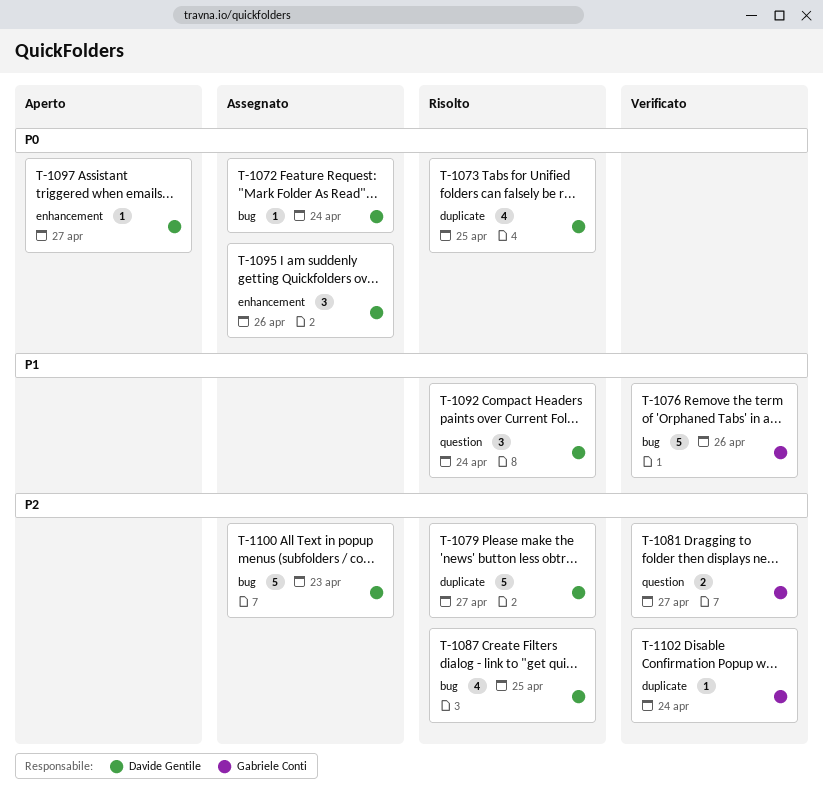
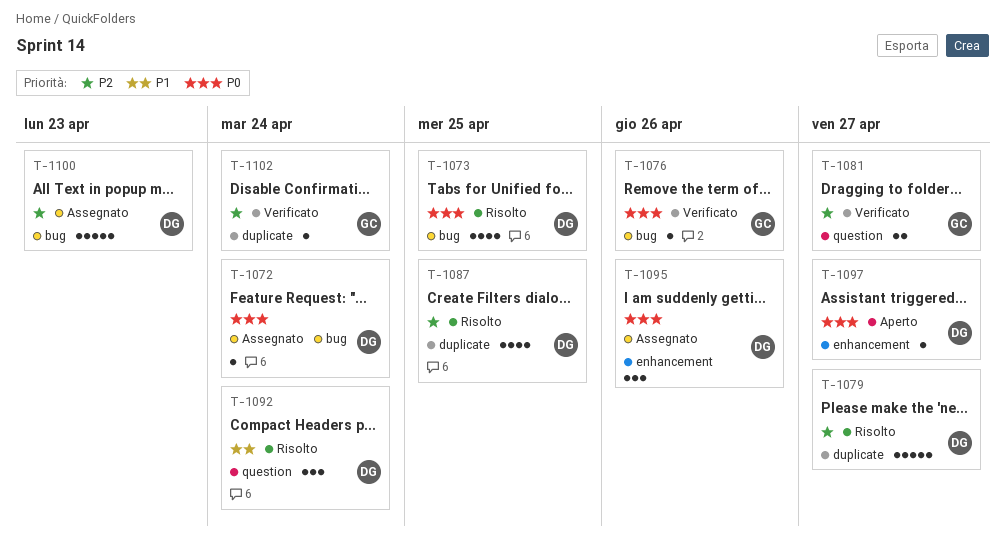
T-1073, label: duplicate -> bug
T-1076, priority: P1 -> P0
T-1076, estimate: 5 -> 1
T-1087, label: bug -> duplicate

